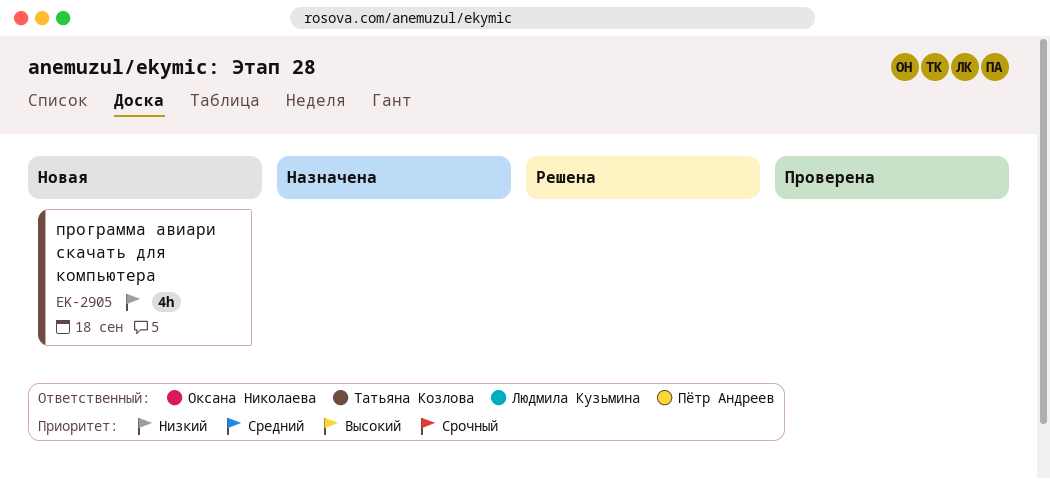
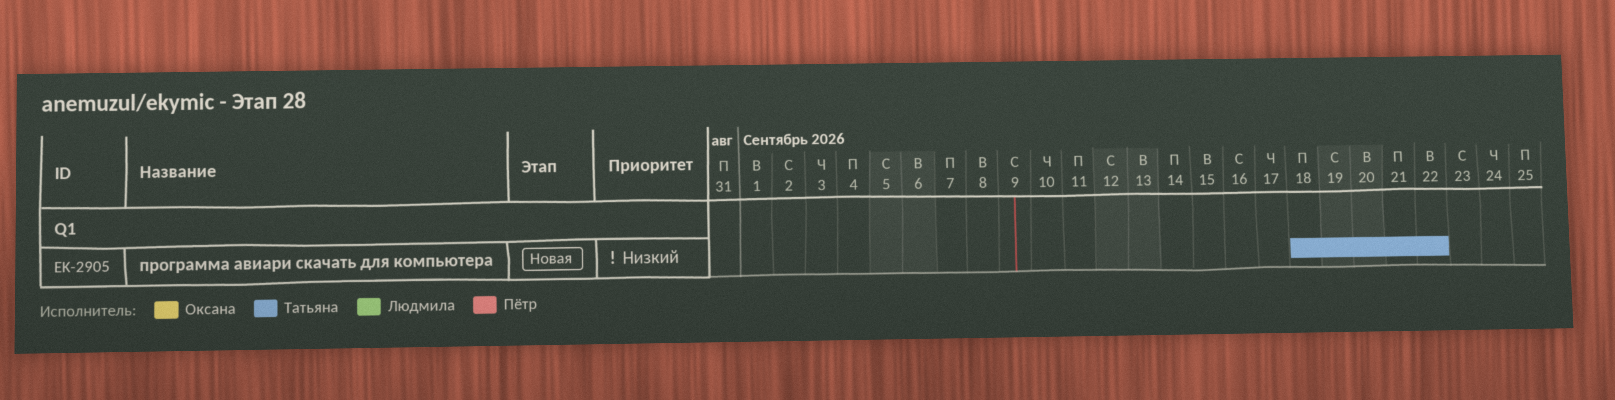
EK-2905, due: Sep 18 -> Sep 22

